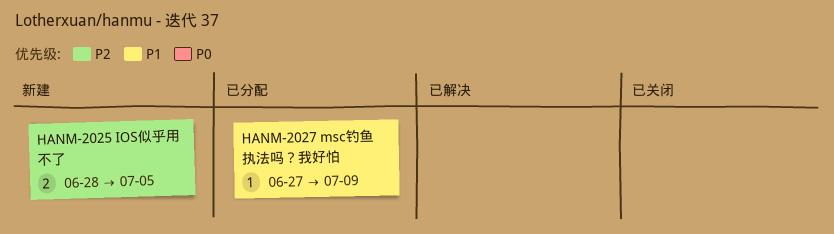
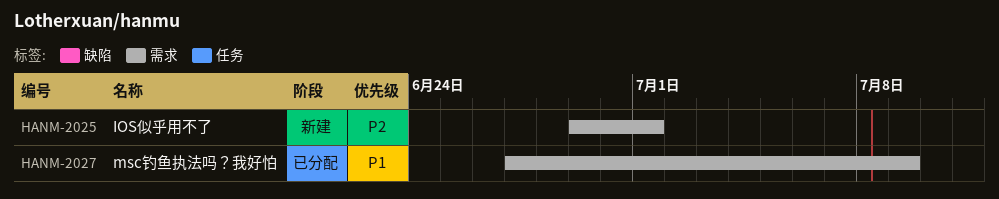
HANM-2025, start: Jun 28 -> Jun 29
HANM-2025, due: Jul 5 -> Jul 1

